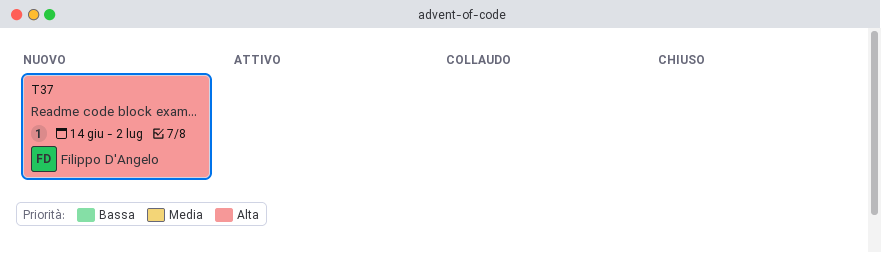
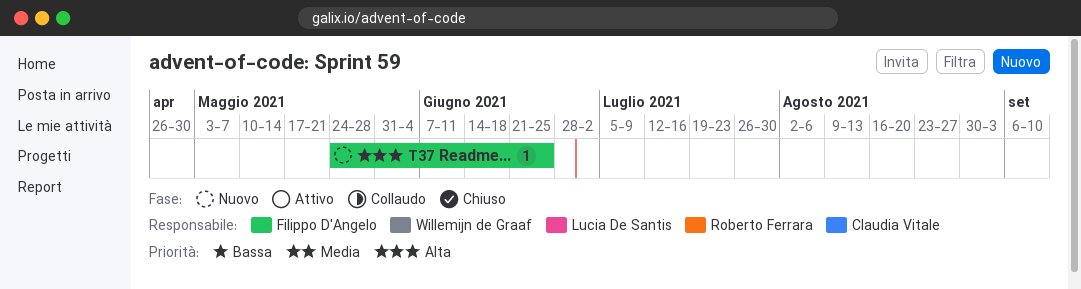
T37, start: Jun 14 -> May 24
T37, due: Jul 2 -> Jun 25

